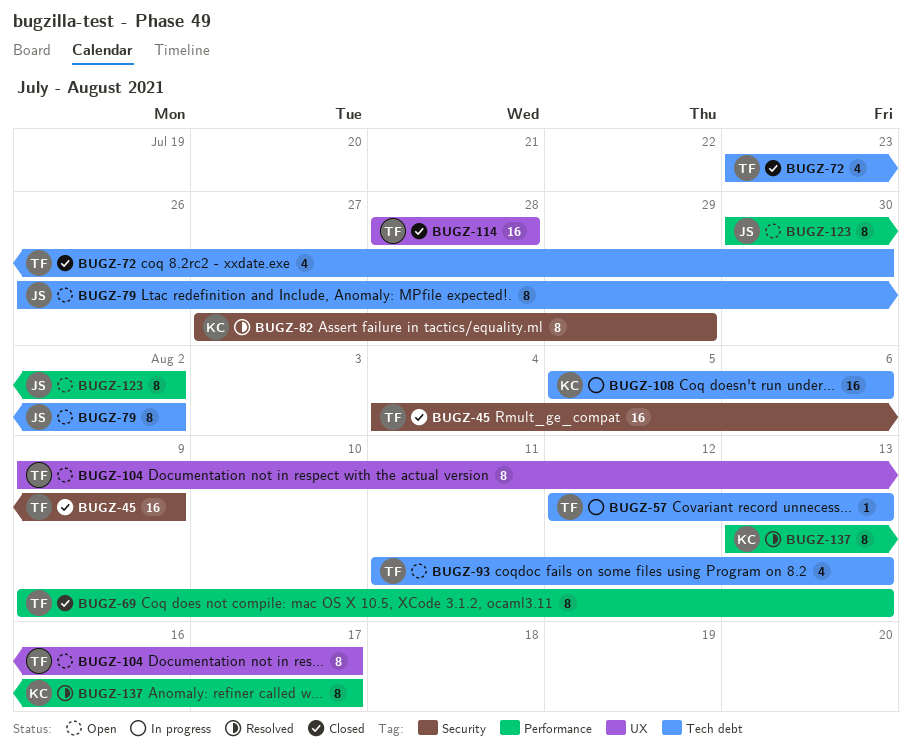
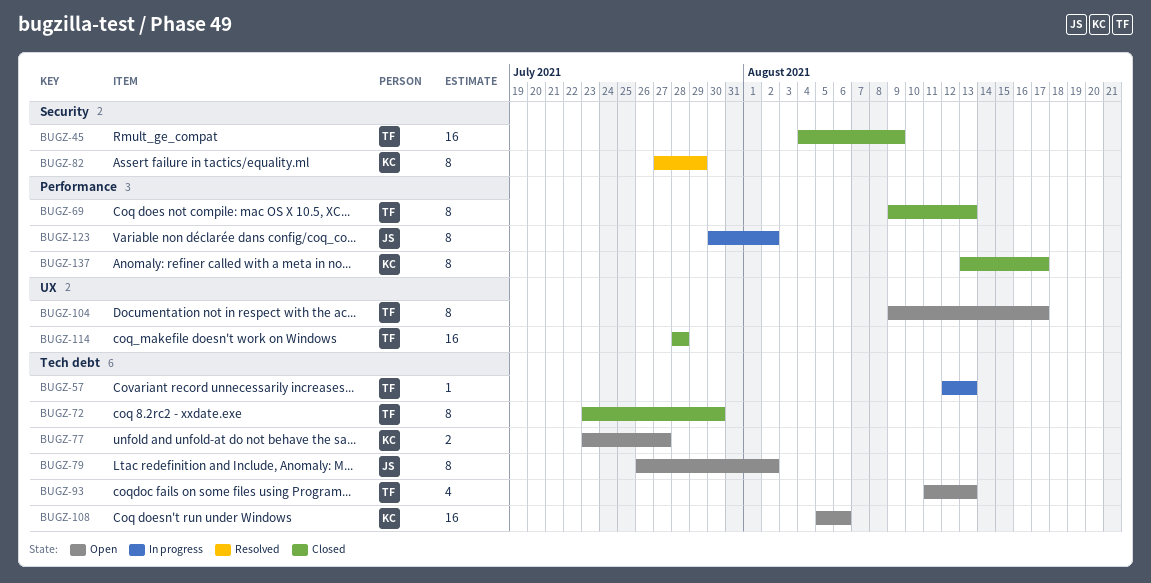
BUGZ-72, estimate: 4 -> 8
BUGZ-77: none -> present
BUGZ-108, status: In progress -> Open
BUGZ-123, status: Open -> In progress
BUGZ-137, status: Resolved -> Closed

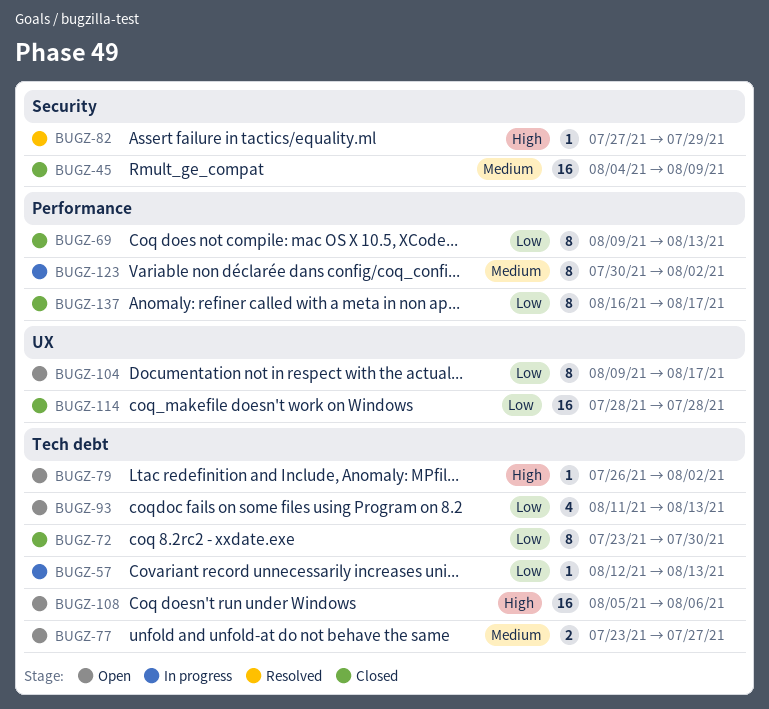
BUGZ-79, estimate: 8 -> 1
BUGZ-82, estimate: 8 -> 1
BUGZ-137, start: Aug 13 -> Aug 16

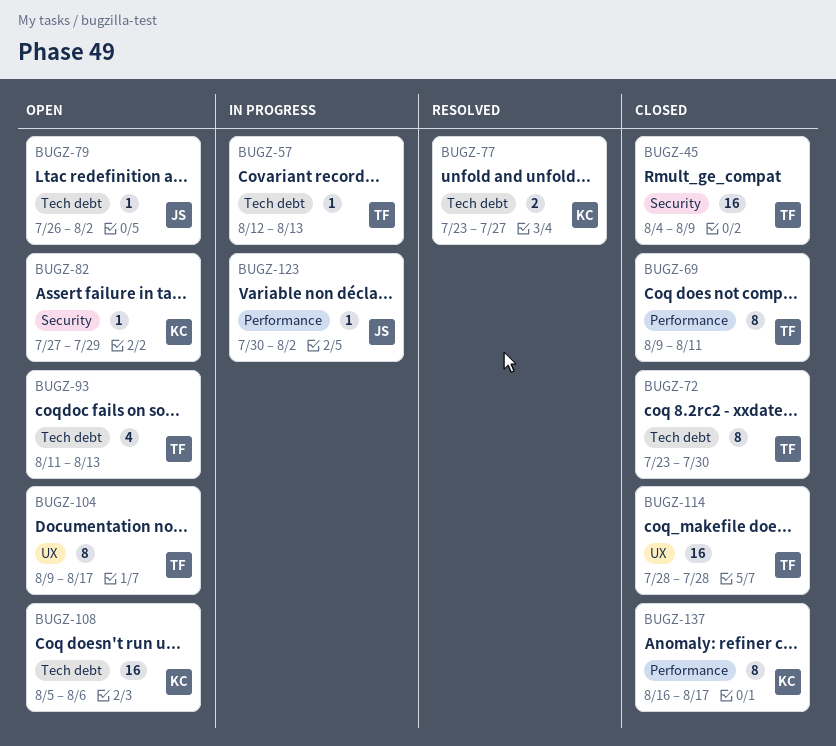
BUGZ-69, due: Aug 13 -> Aug 11
BUGZ-77, status: Open -> Resolved
BUGZ-82, status: Resolved -> Open
BUGZ-123, estimate: 8 -> 1

